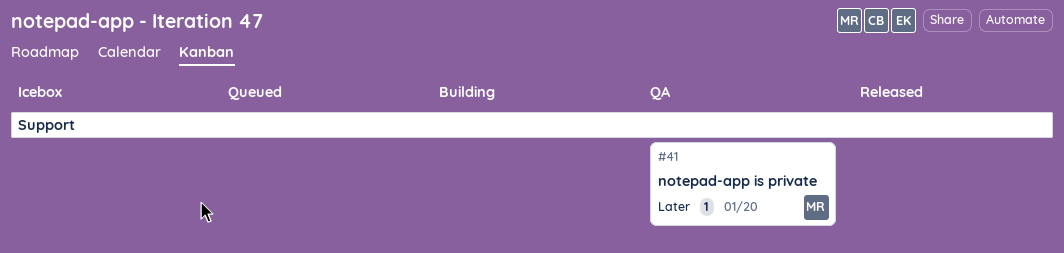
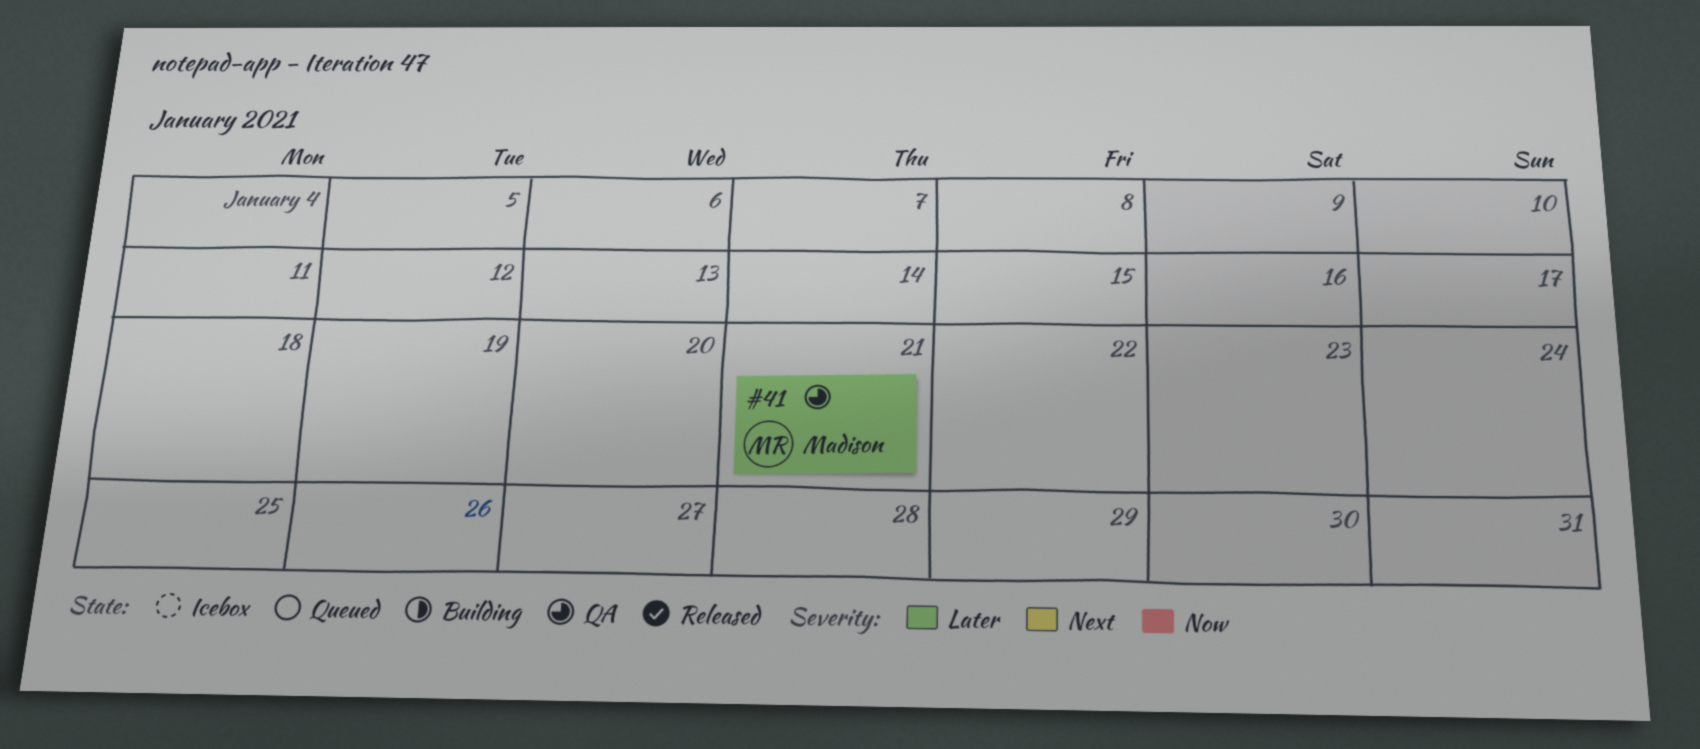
#41, due: Jan 20 -> Jan 21

